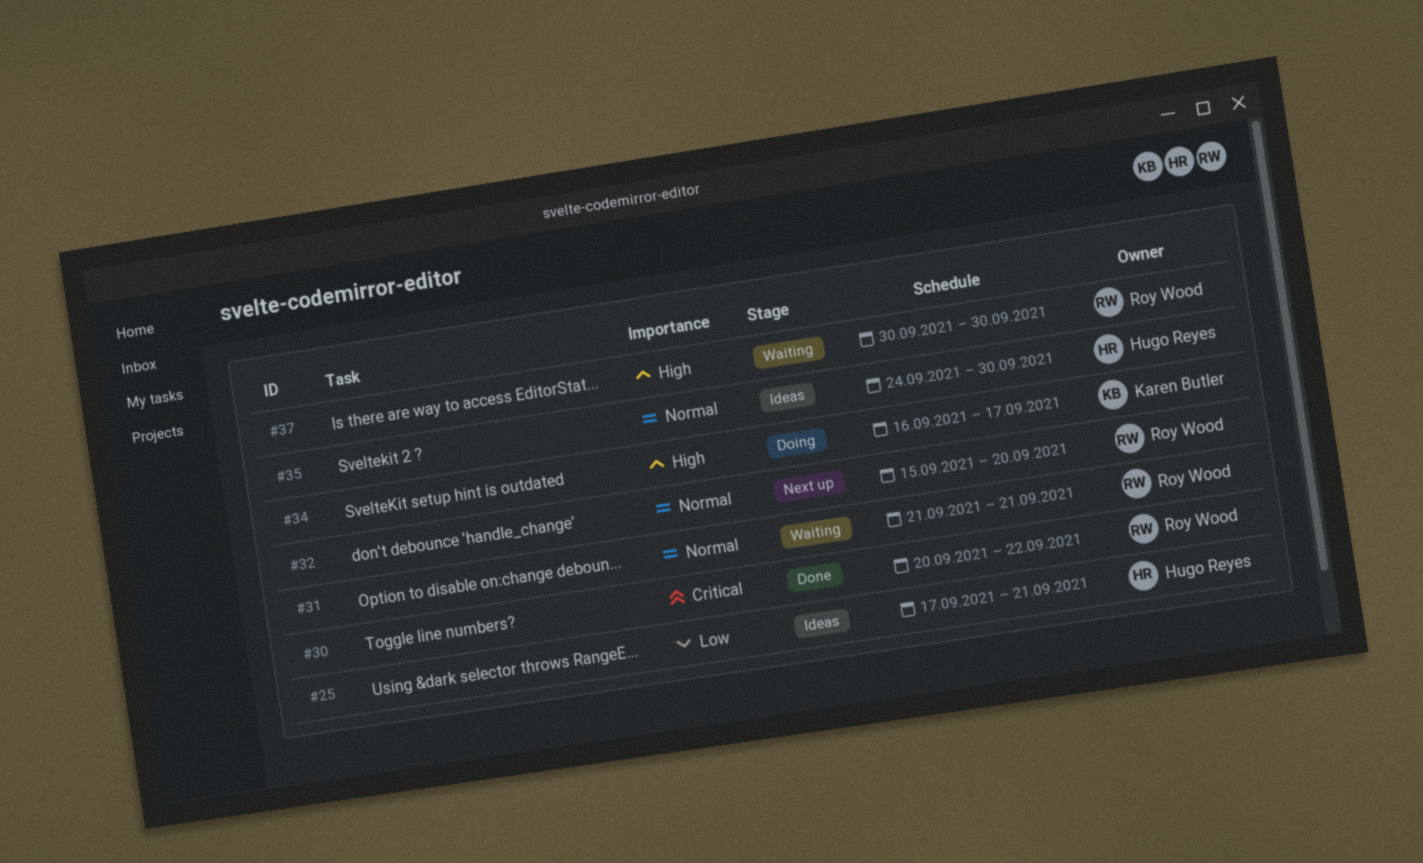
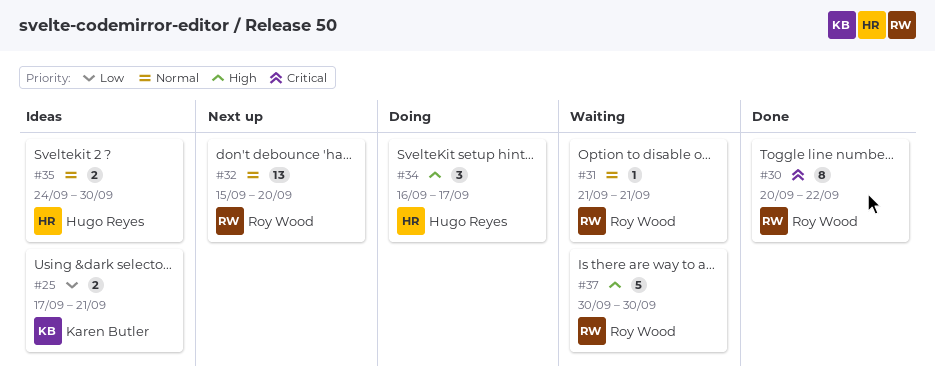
#25, owner: Hugo Reyes -> Karen Butler
#34, owner: Karen Butler -> Hugo Reyes

